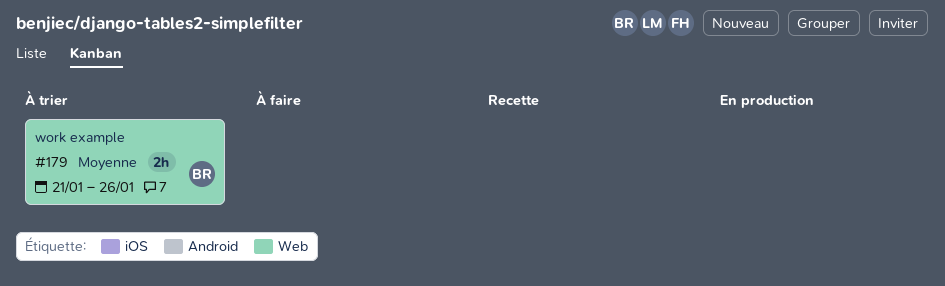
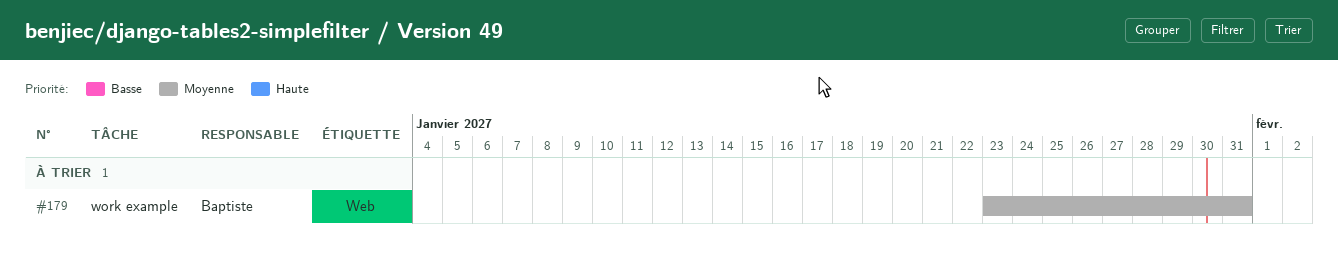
#179, start: Jan 21 -> Jan 23
#179, due: Jan 26 -> Jan 31

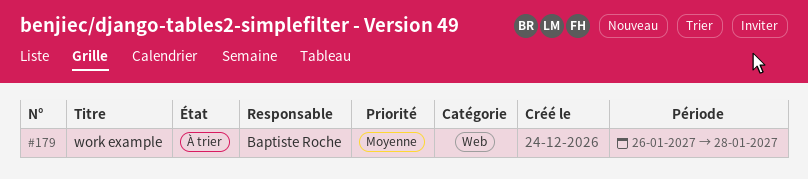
#179, start: Jan 23 -> Jan 26
#179, due: Jan 31 -> Jan 28

